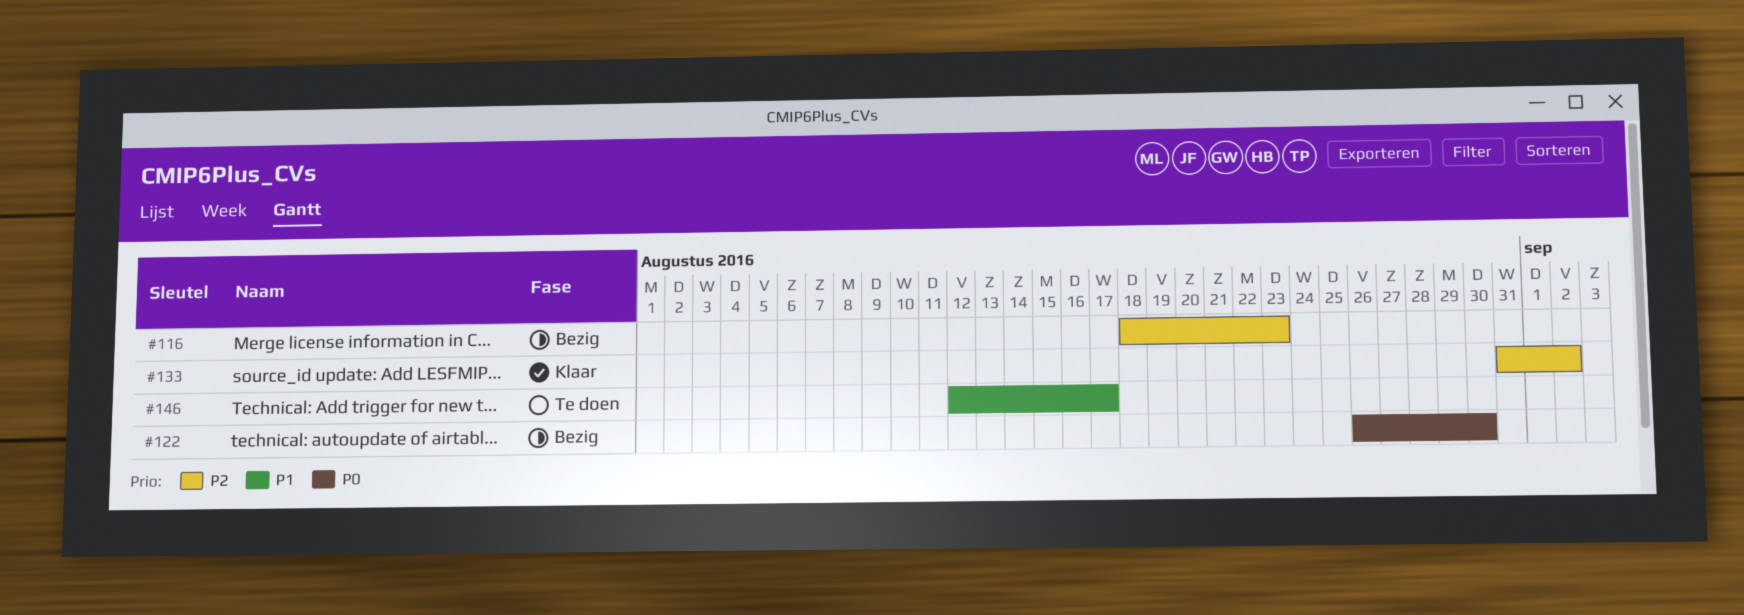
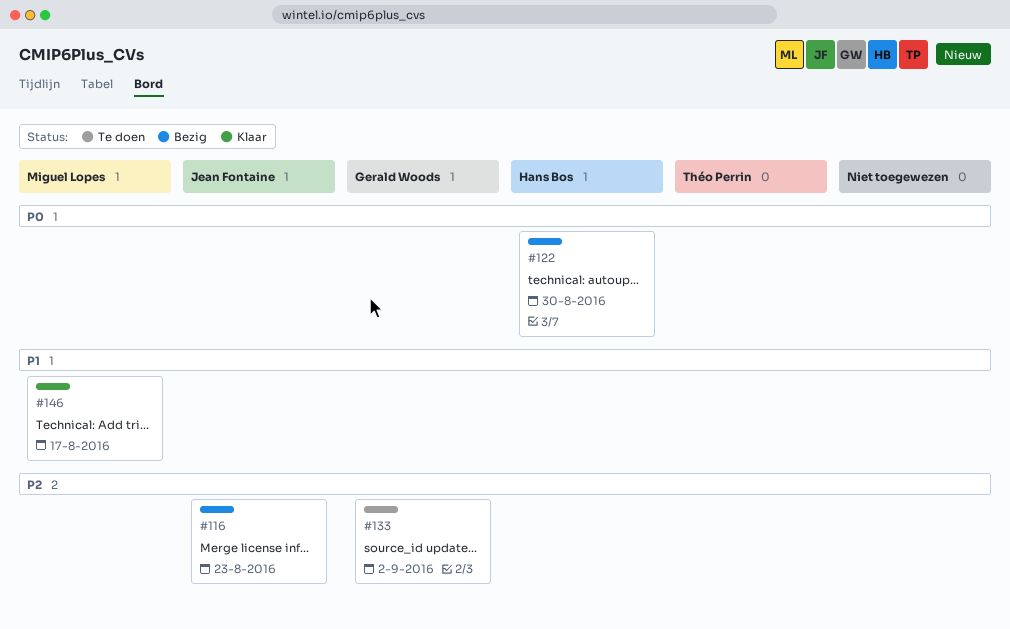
#133, status: Klaar -> Te doen
#146, status: Te doen -> Klaar

